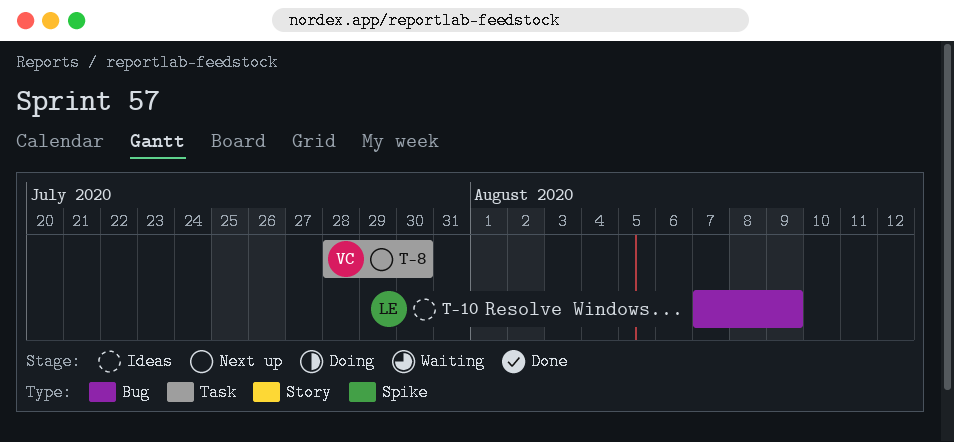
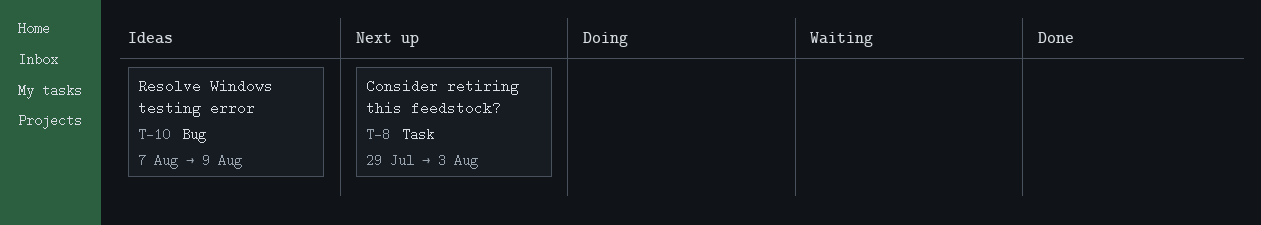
T-8, start: Jul 28 -> Jul 29
T-8, due: Jul 30 -> Aug 3

